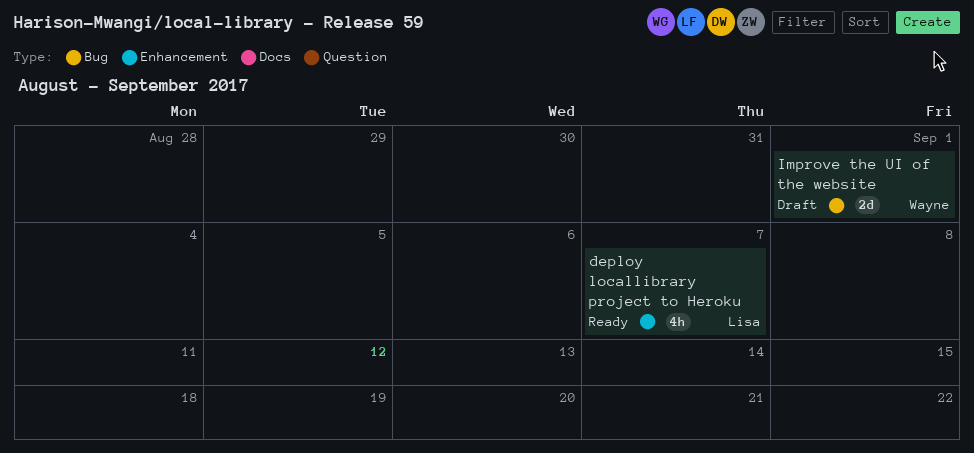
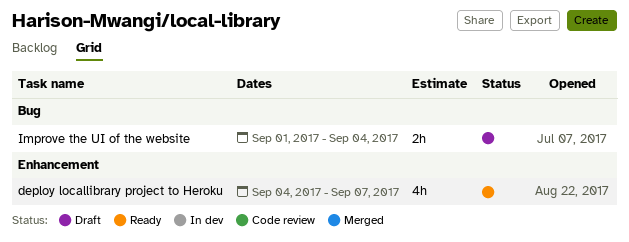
Improve the UI of the website, estimate: 2d -> 2h
Improve the UI of the website, due: Sep 1 -> Sep 4

